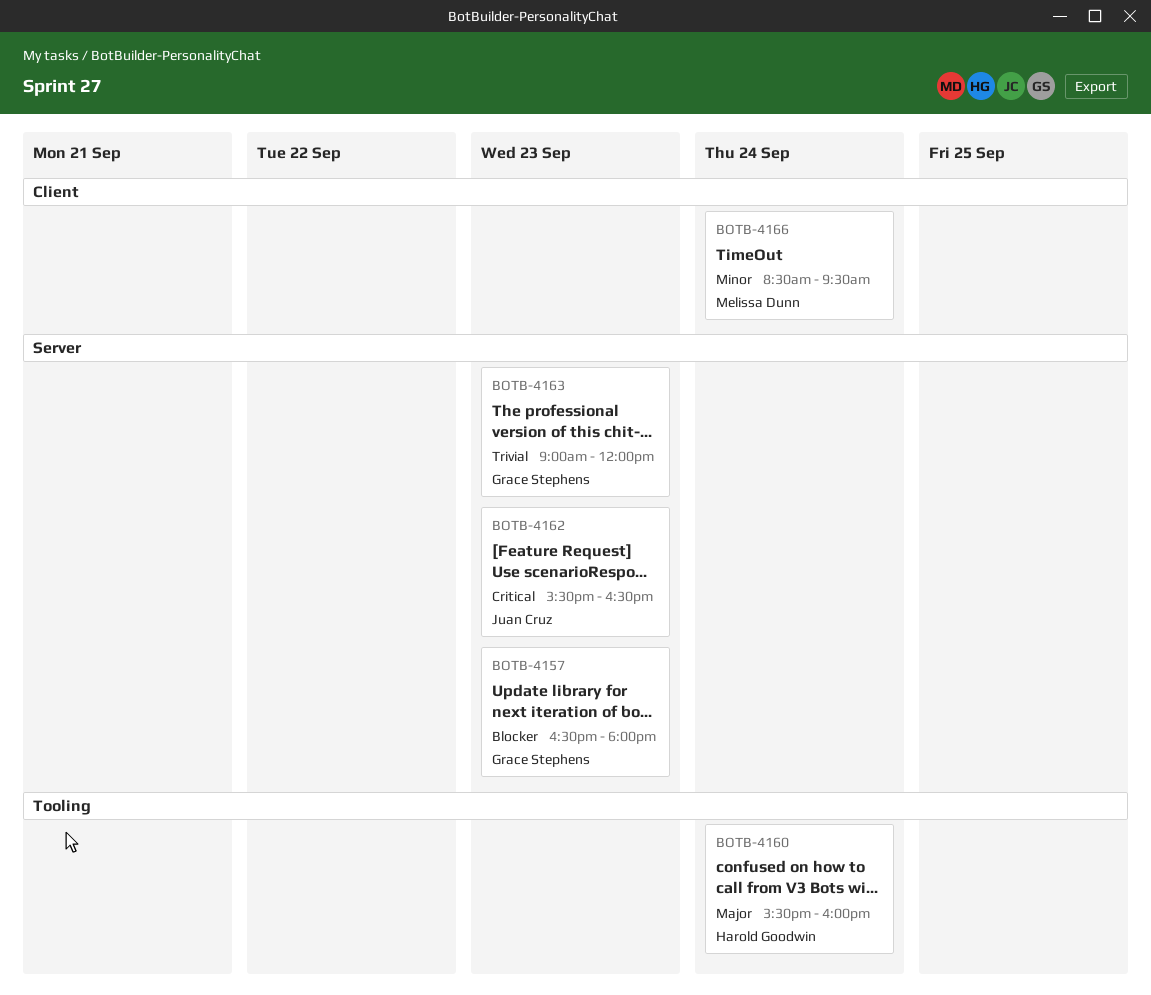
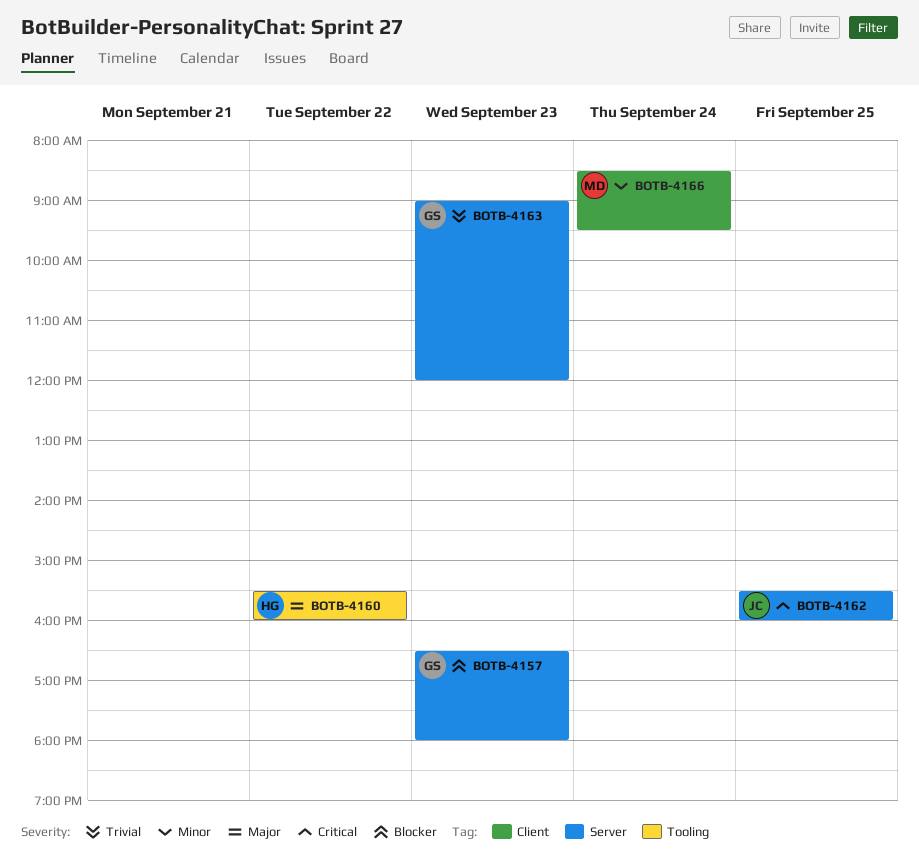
BOTB-4160, day: Sep 24 -> Sep 22
BOTB-4162, day: Sep 23 -> Sep 25
BOTB-4162, ends: 16:30 -> 16:00

